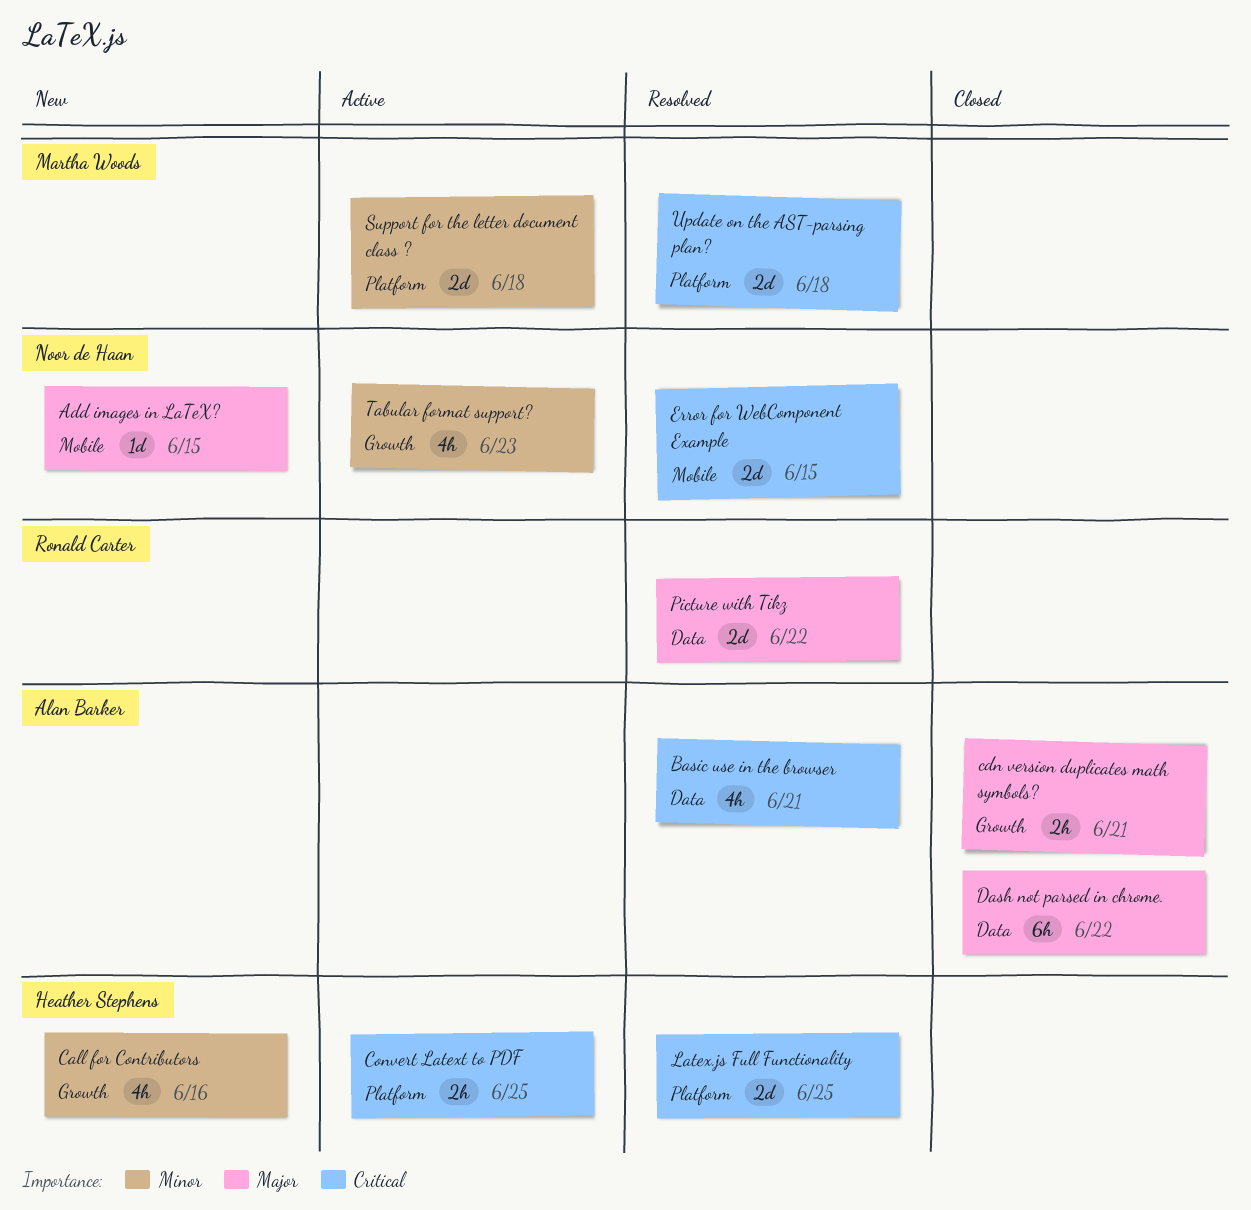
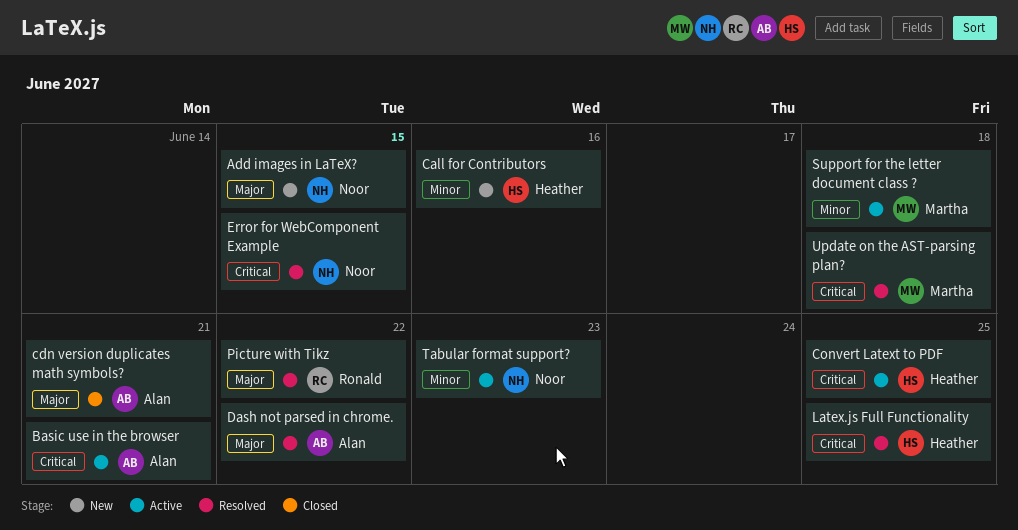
Basic use in the browser, status: Resolved -> Active
Dash not parsed in chrome., status: Closed -> Resolved

